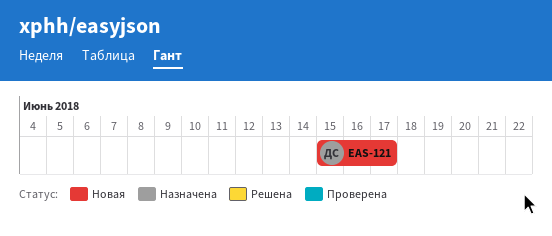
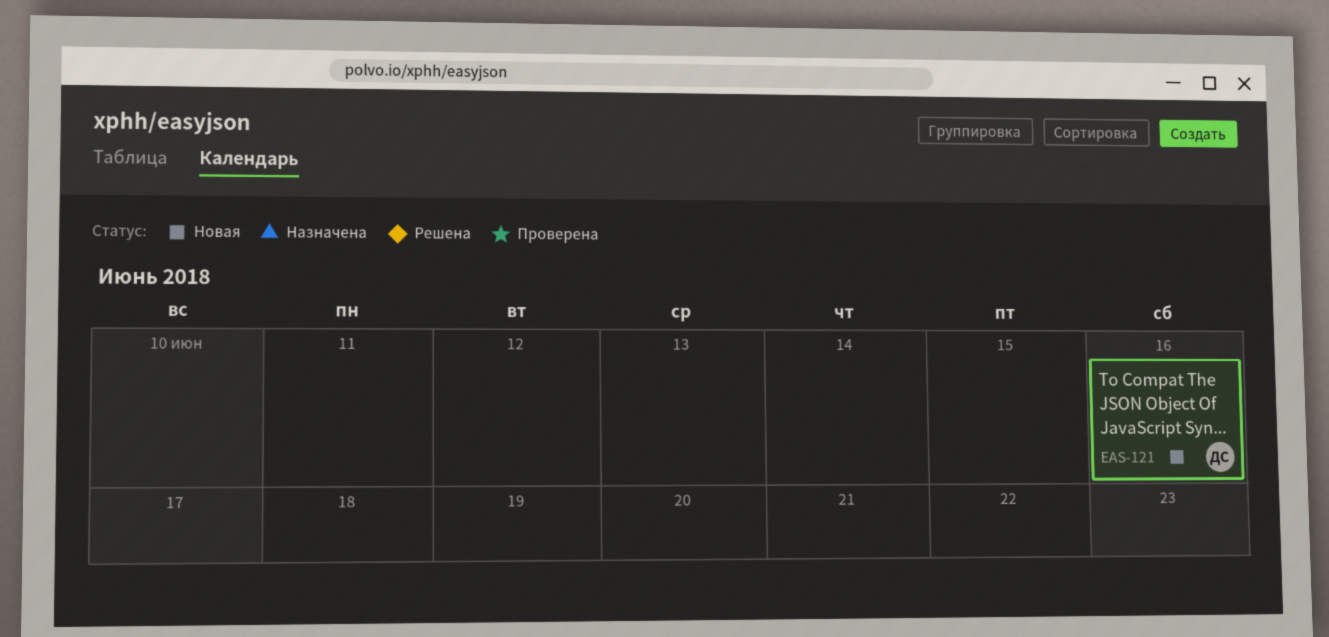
EAS-121, due: Jun 17 -> Jun 16

